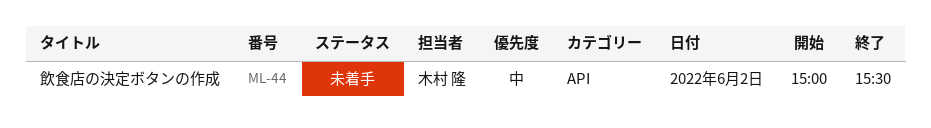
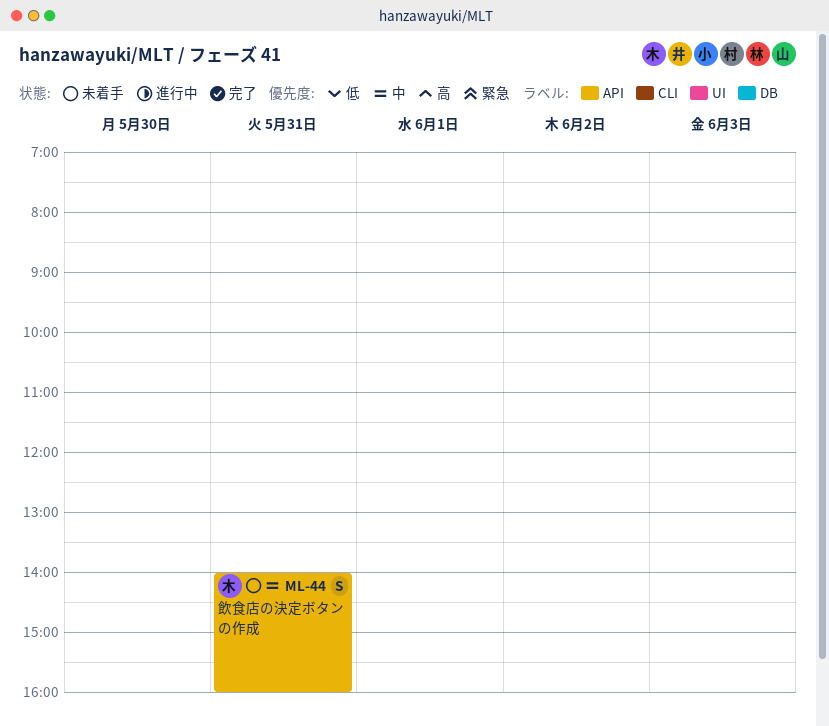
ML-44, day: Jun 2 -> May 31
ML-44, begins: 15:00 -> 14:00
ML-44, ends: 15:30 -> 16:00

